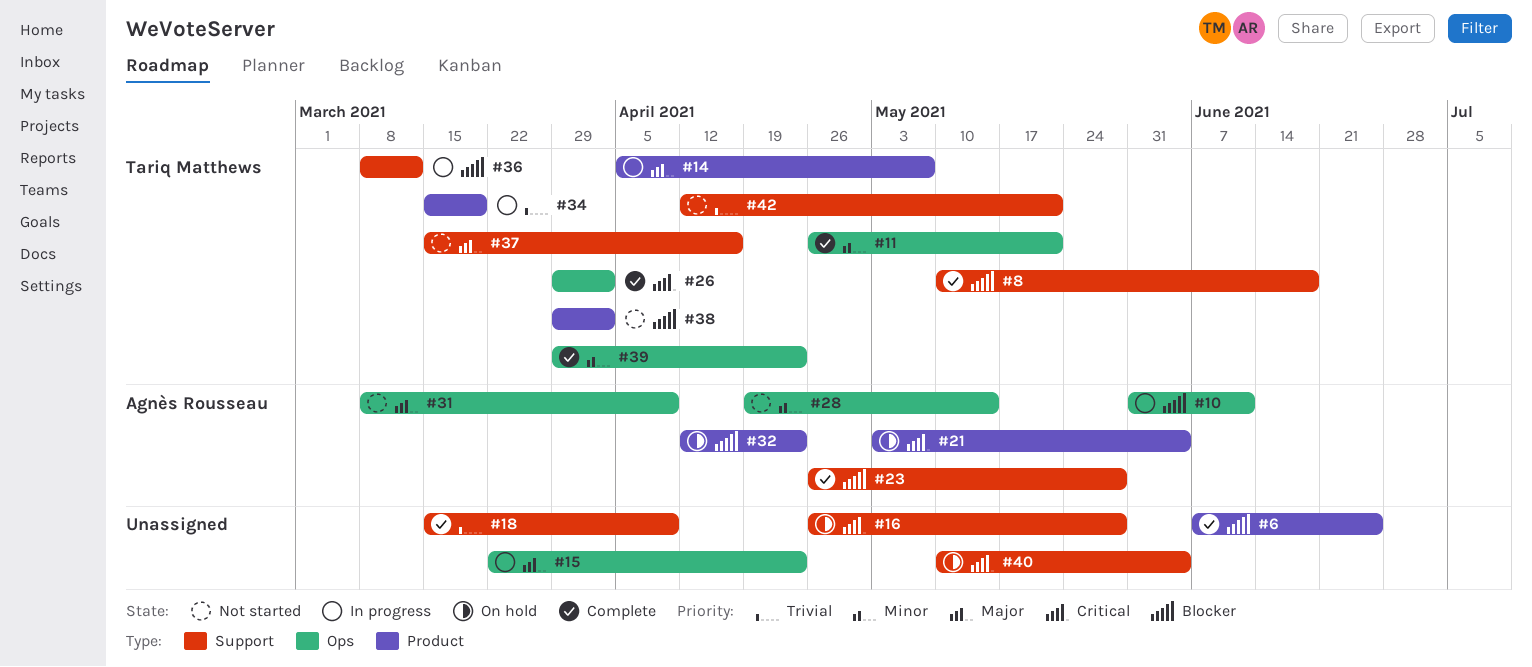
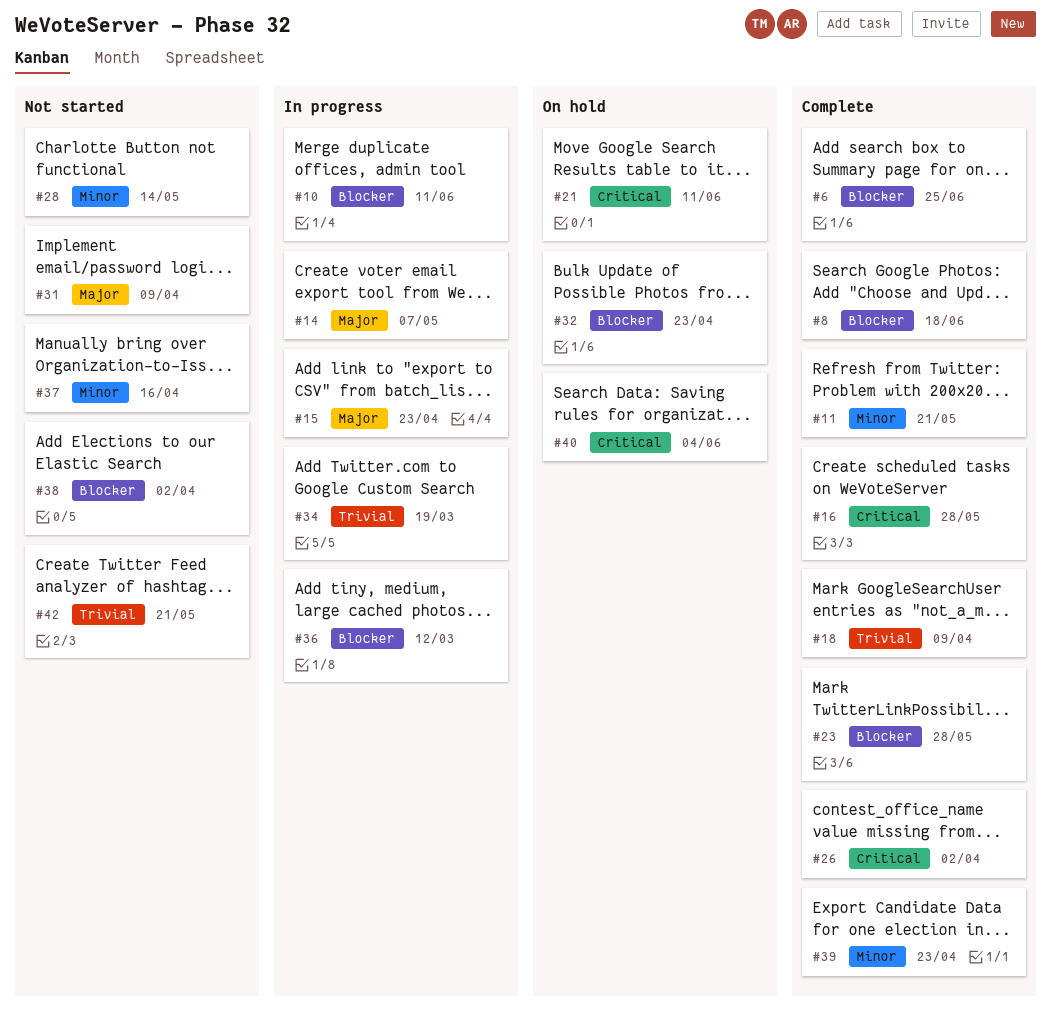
#16, status: On hold -> Complete
#21, due: Jun 4 -> Jun 11
#37, priority: Major -> Minor

